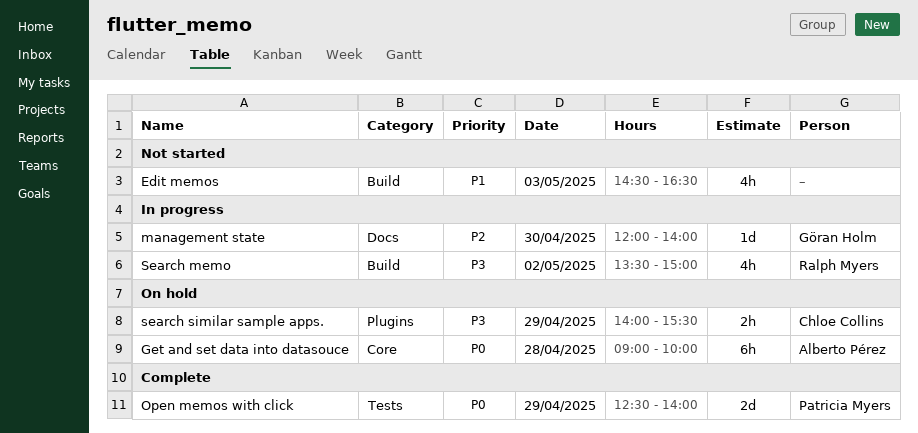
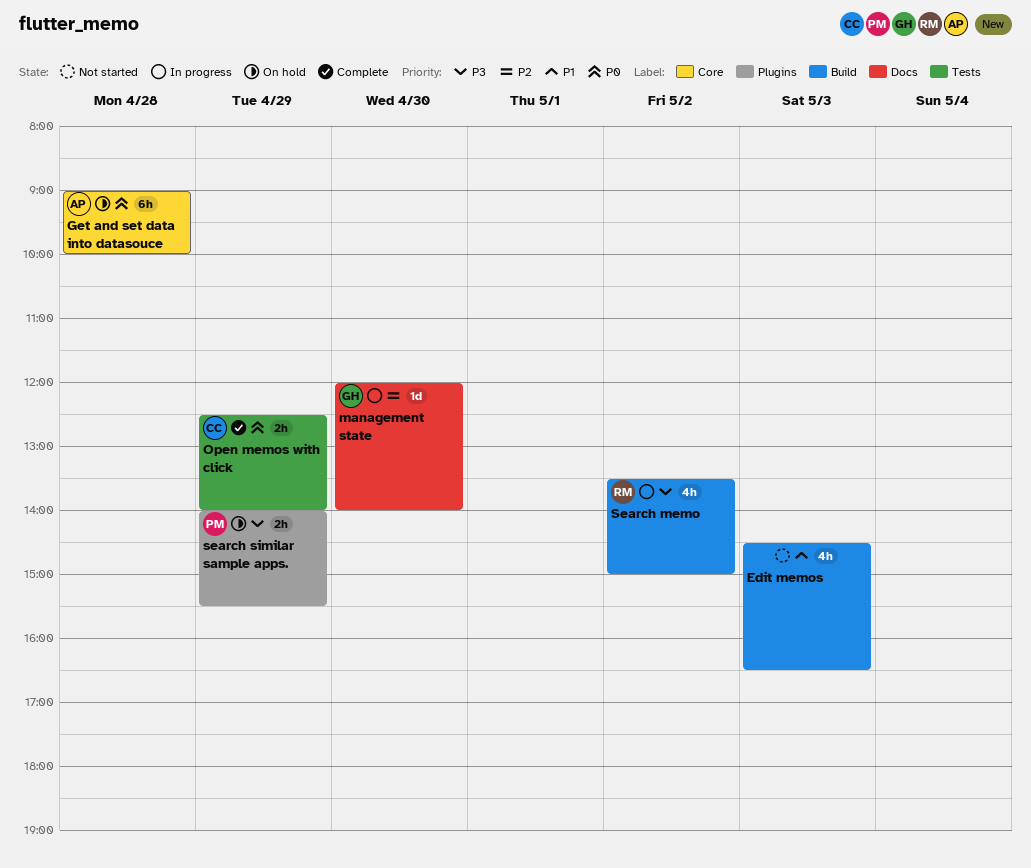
Open memos with click, owner: Patricia Myers -> Chloe Collins
Open memos with click, estimate: 2d -> 2h
search similar sample apps., owner: Chloe Collins -> Patricia Myers

